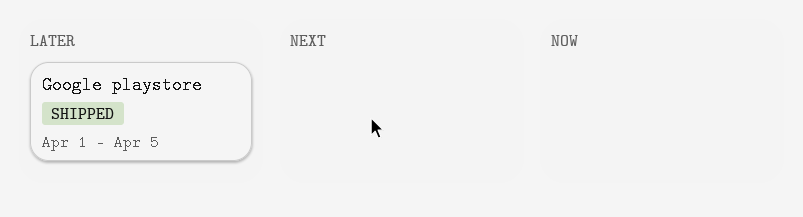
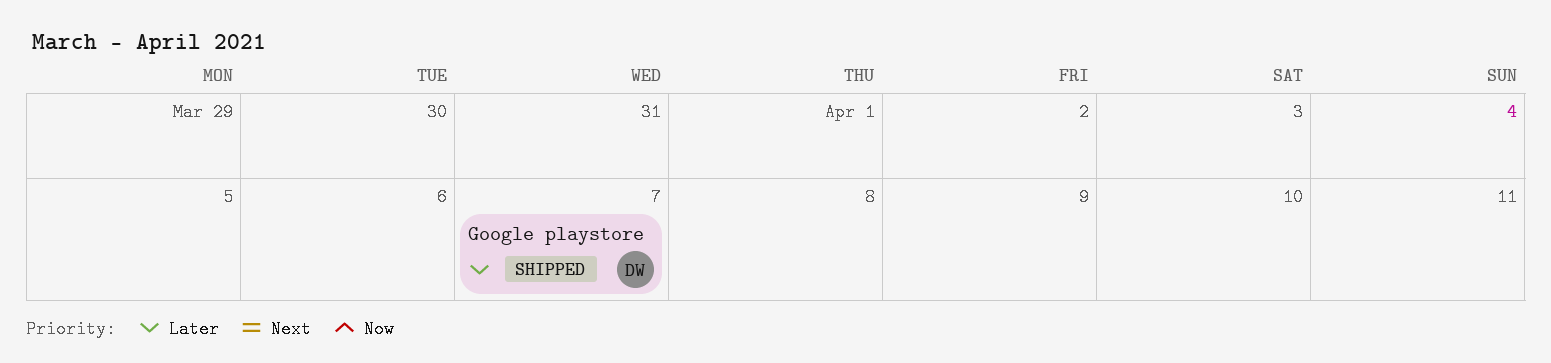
Google playstore, due: Apr 5 -> Apr 7

